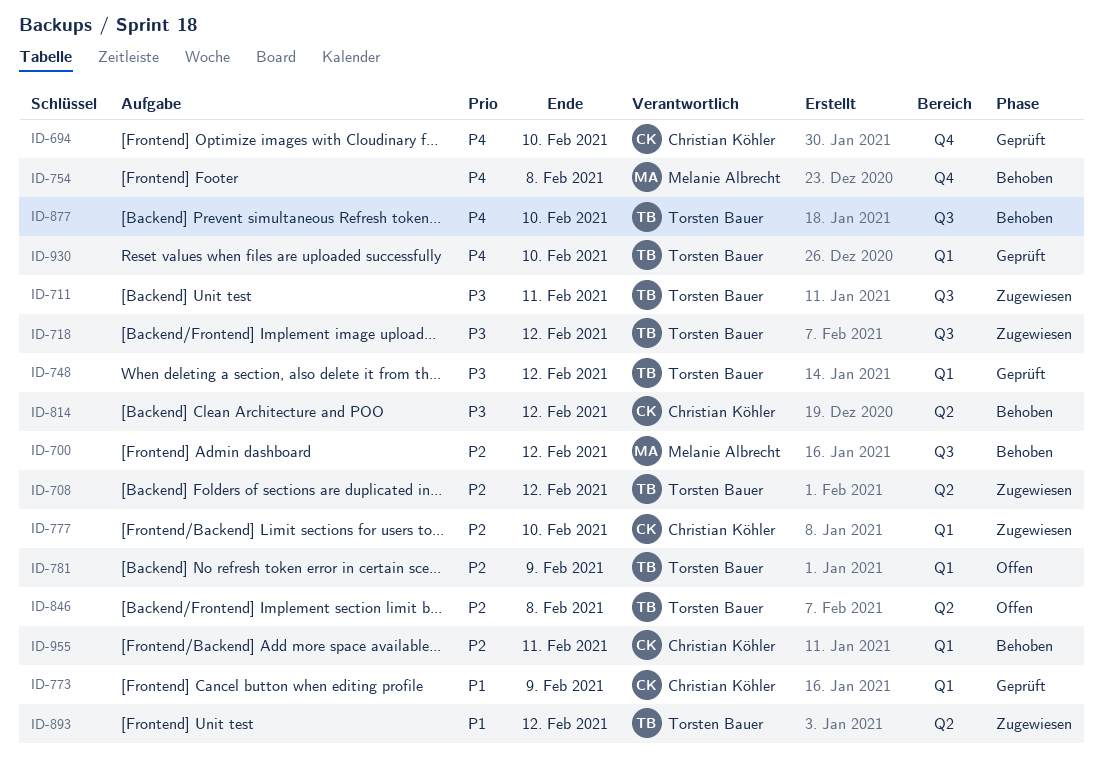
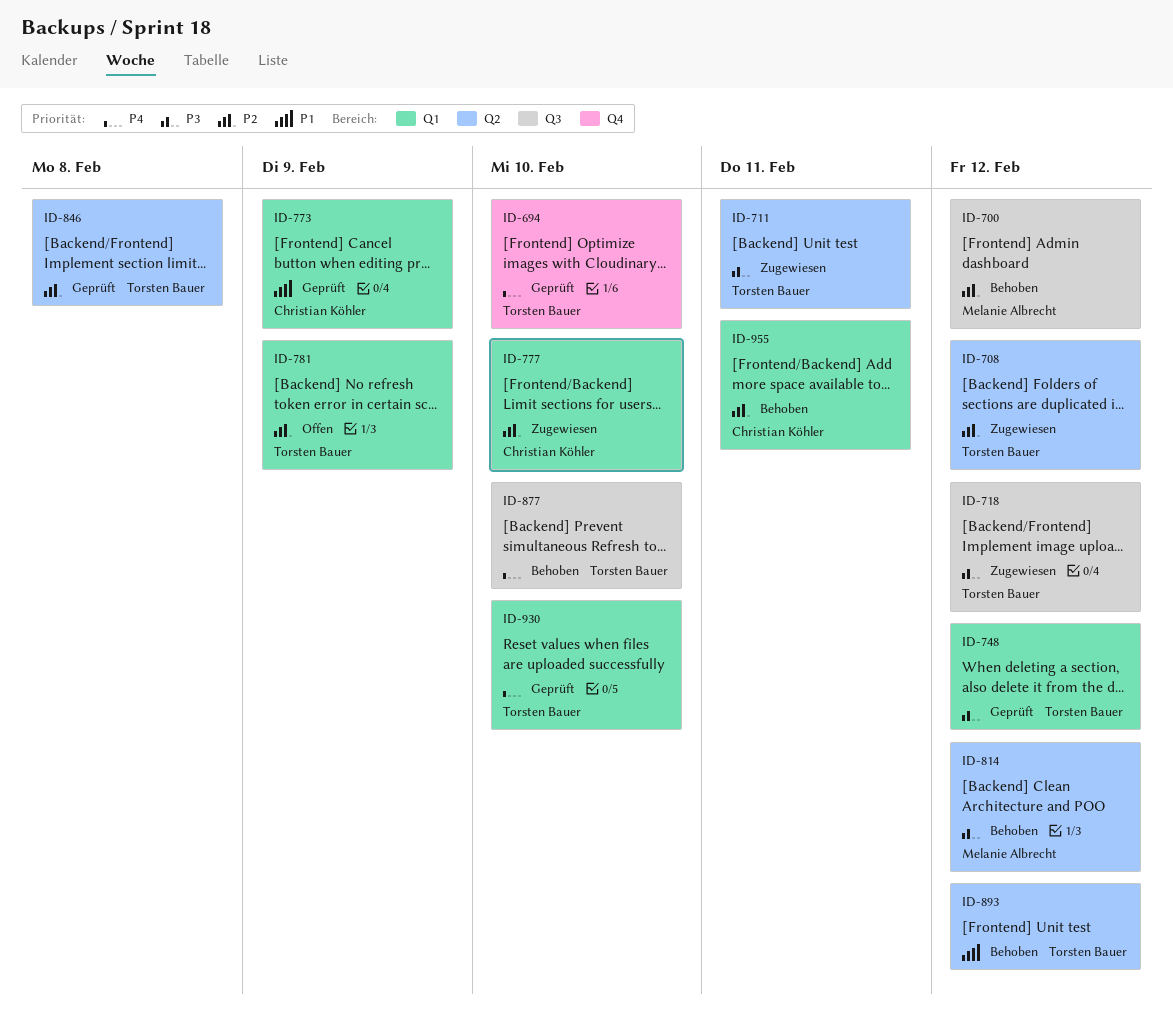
ID-694, owner: Christian Köhler -> Torsten Bauer
ID-711, label: Q3 -> Q2
ID-754: present -> none
ID-814, owner: Christian Köhler -> Melanie Albrecht
ID-846, status: Offen -> Geprüft
ID-893, status: Zugewiesen -> Behoben

